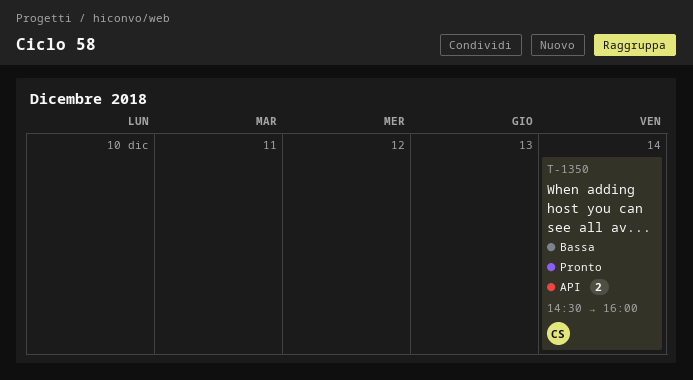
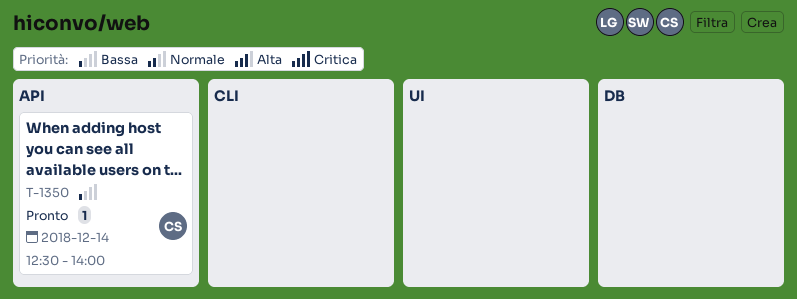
T-1350, estimate: 2 -> 1
T-1350, begins: 14:30 -> 12:30
T-1350, ends: 16:00 -> 14:00

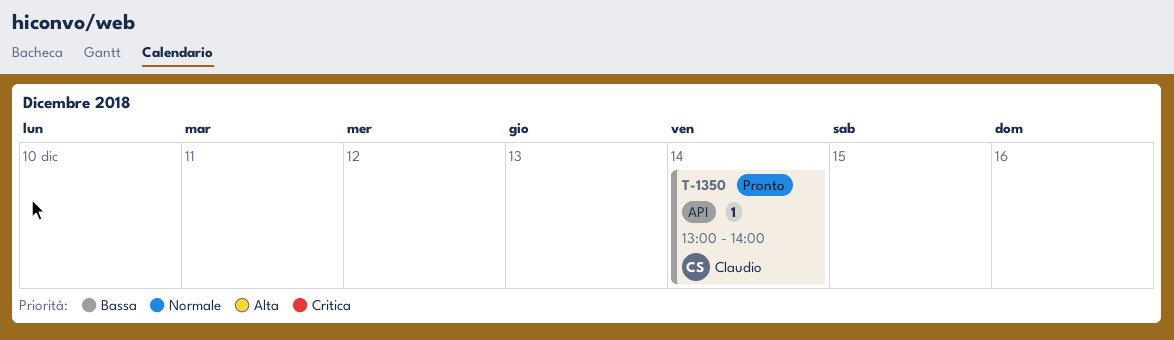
T-1350, begins: 12:30 -> 13:00

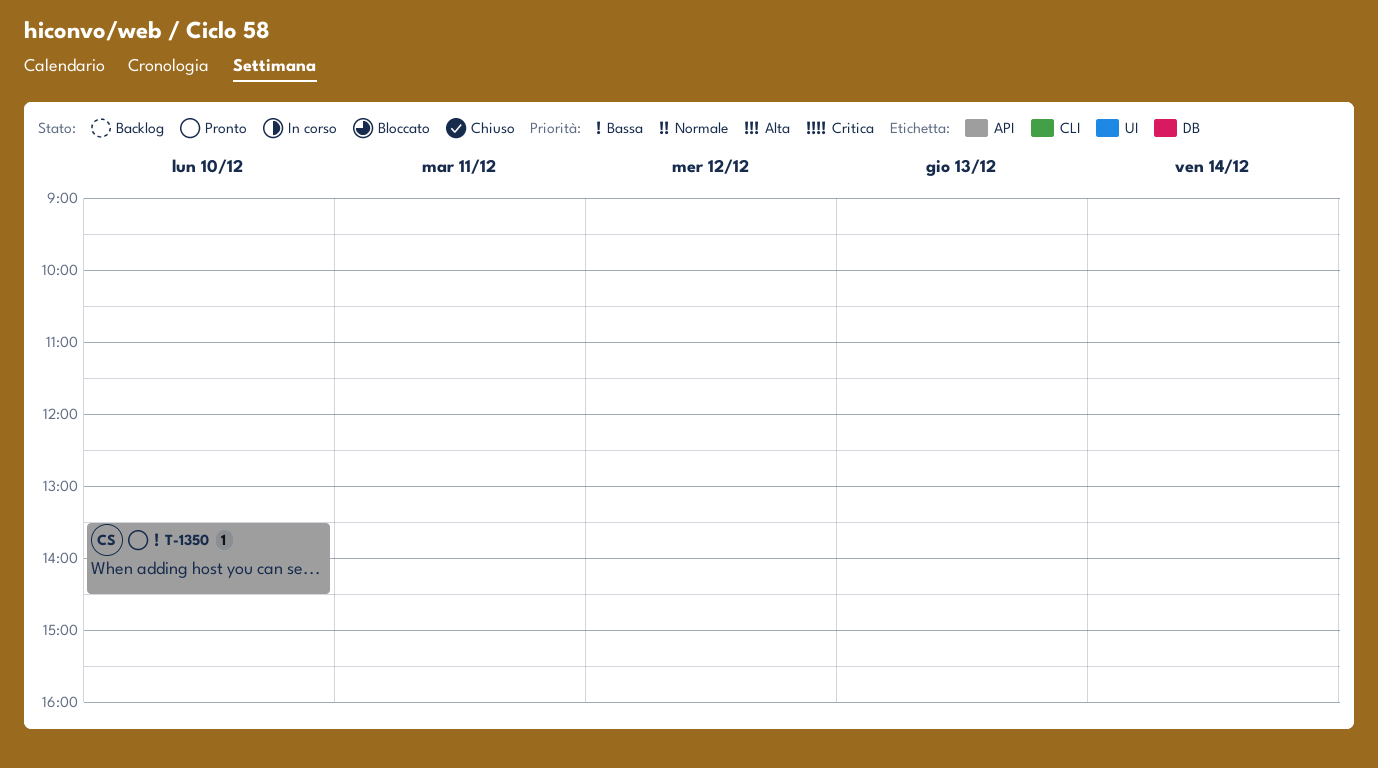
T-1350, day: Dec 14 -> Dec 10
T-1350, begins: 13:00 -> 13:30
T-1350, ends: 14:00 -> 14:30

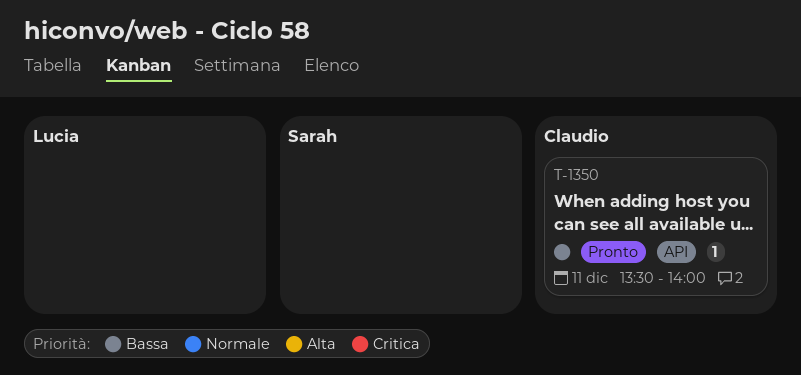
T-1350, day: Dec 10 -> Dec 11
T-1350, ends: 14:30 -> 14:00

